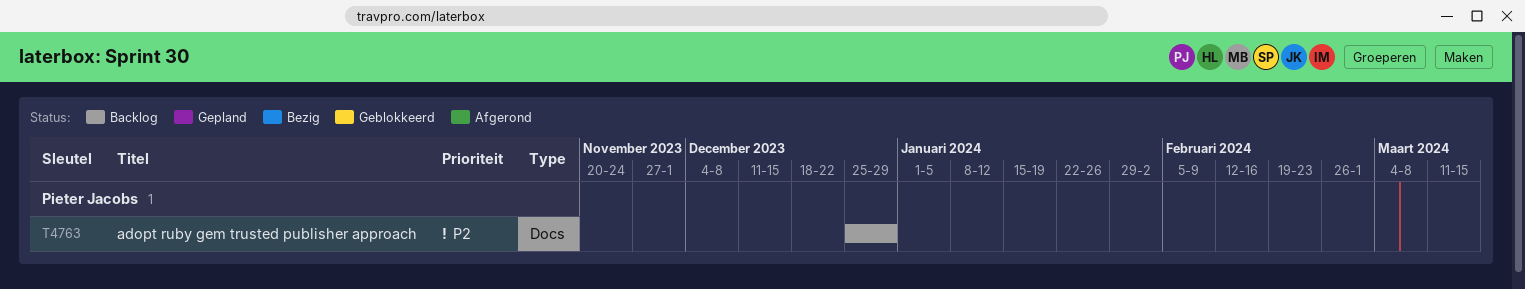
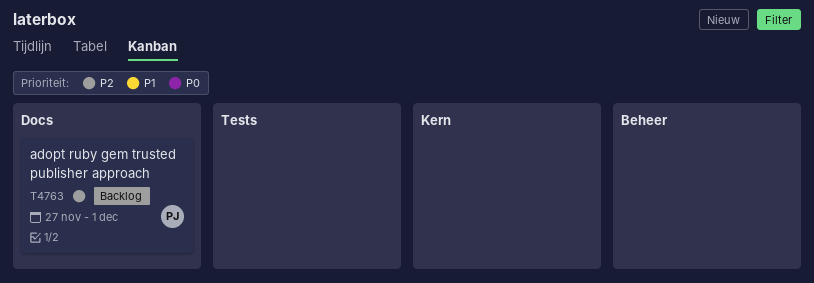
T4763, start: Dec 25 -> Nov 27
T4763, due: Dec 29 -> Dec 1

